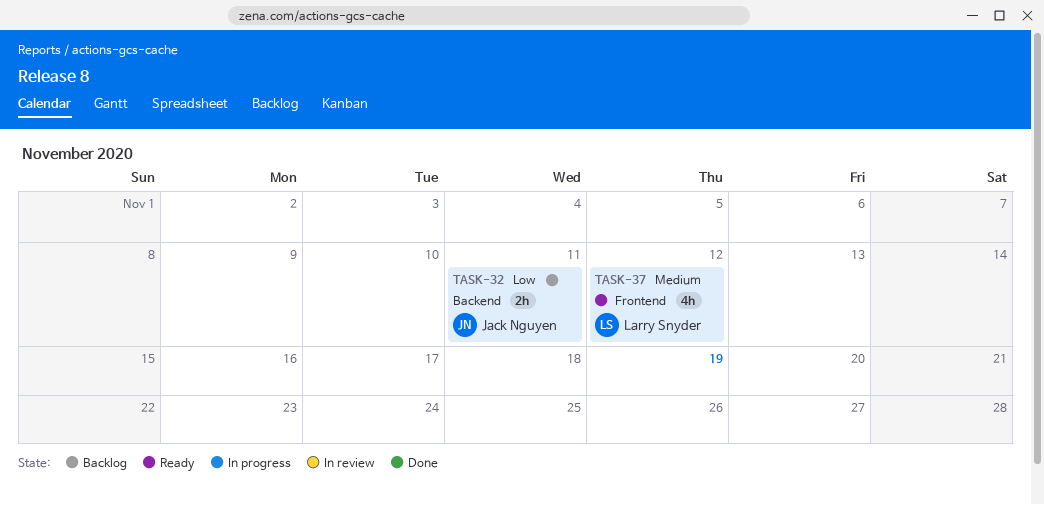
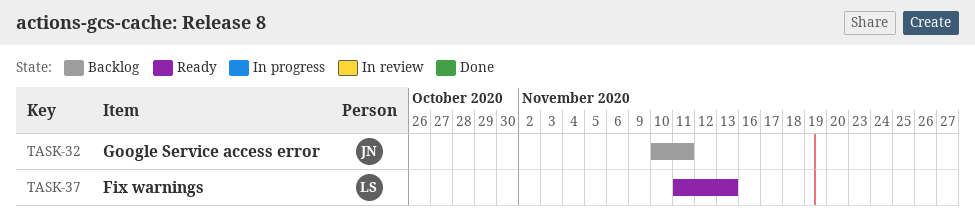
TASK-37, due: Nov 12 -> Nov 13

